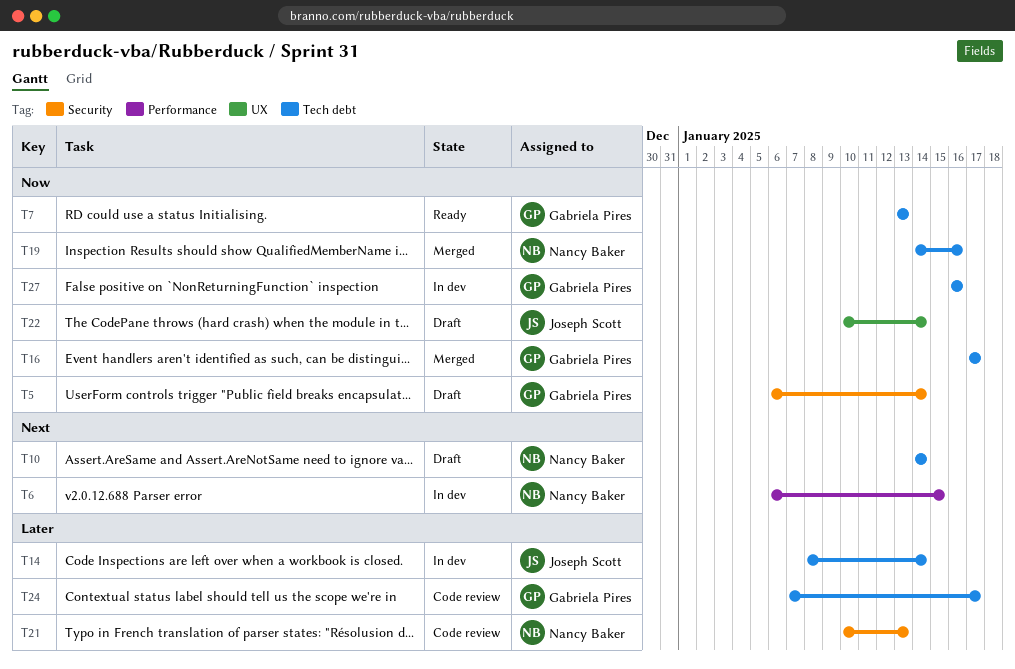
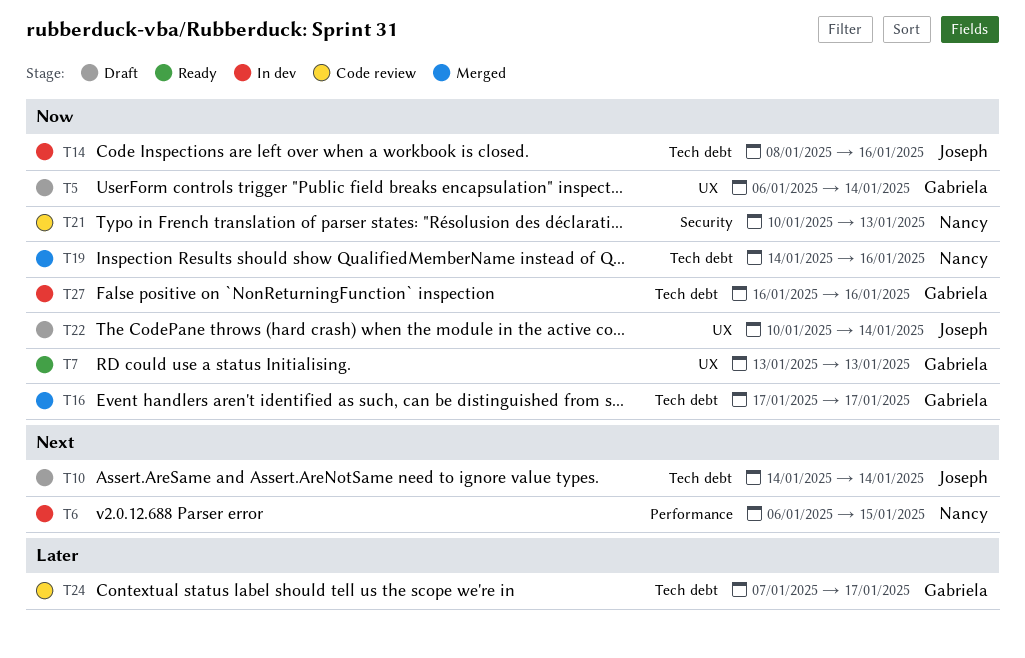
T5, label: Security -> UX
T7, label: Tech debt -> UX
T10, owner: Nancy Baker -> Joseph Scott
T14, priority: Later -> Now
T14, due: Jan 14 -> Jan 16
T21, priority: Later -> Now

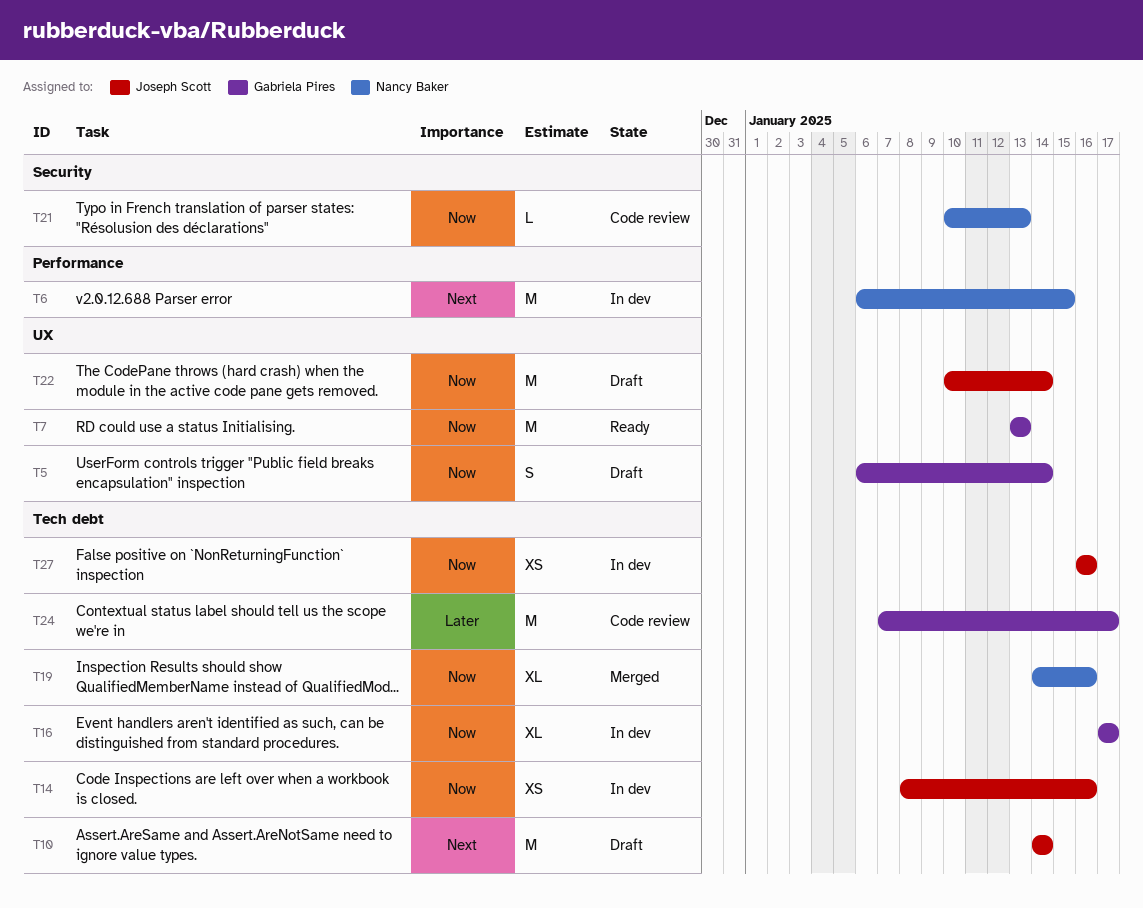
T16, status: Merged -> In dev
T27, owner: Gabriela Pires -> Joseph Scott

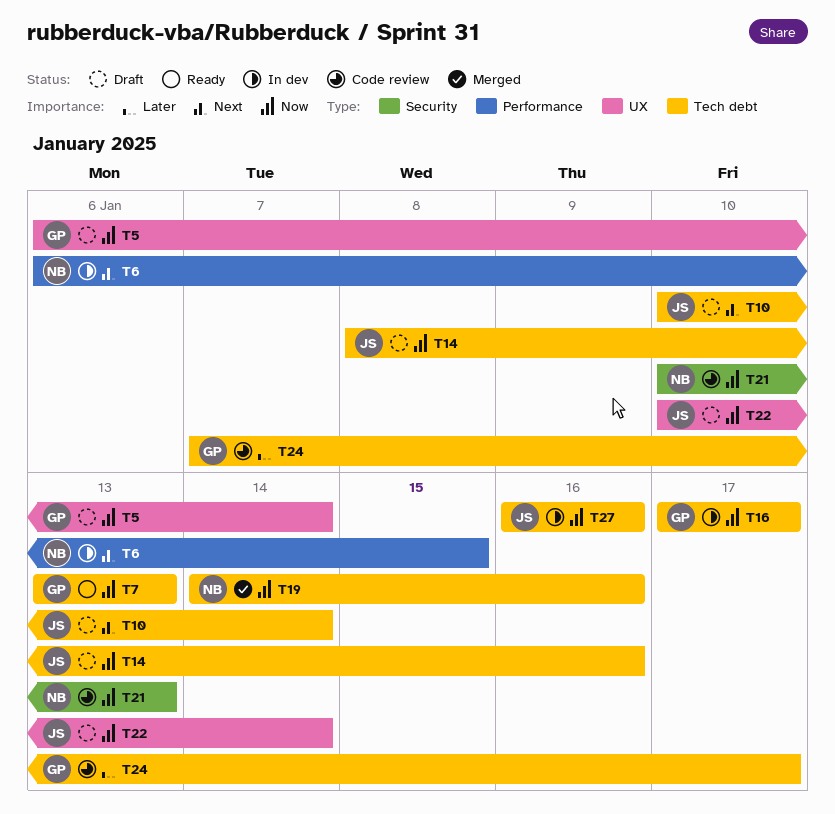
T7, label: UX -> Tech debt
T10, start: Jan 14 -> Jan 10
T14, status: In dev -> Draft

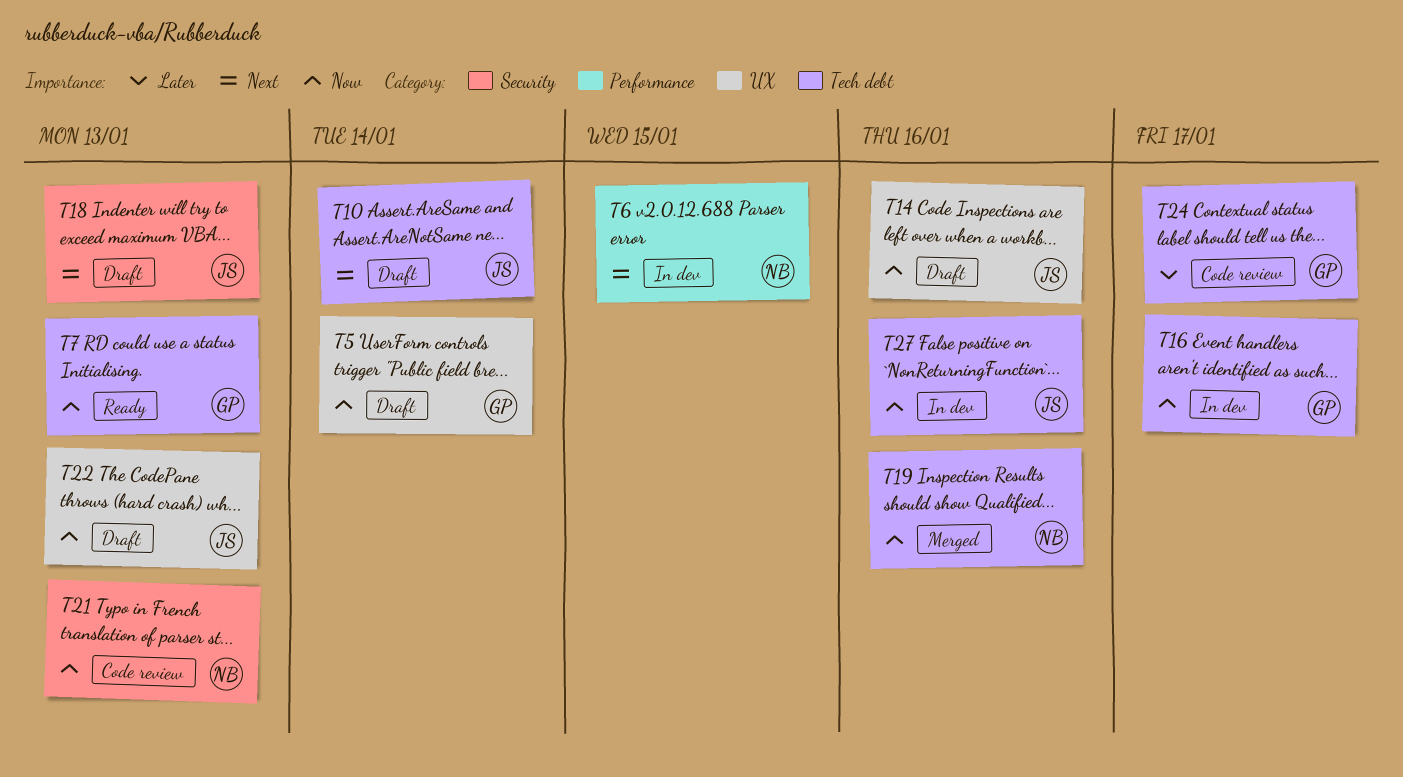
T14, label: Tech debt -> UX
T18: none -> present
T22, due: Jan 14 -> Jan 13

